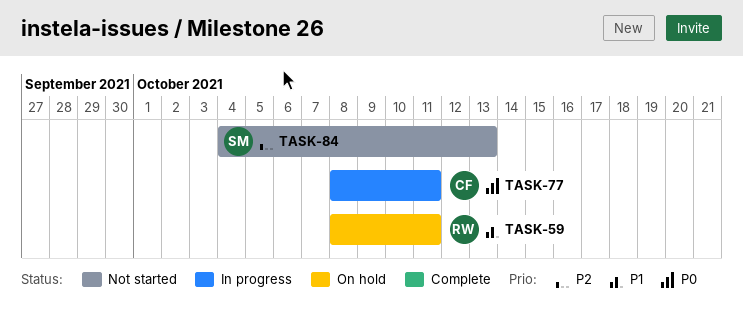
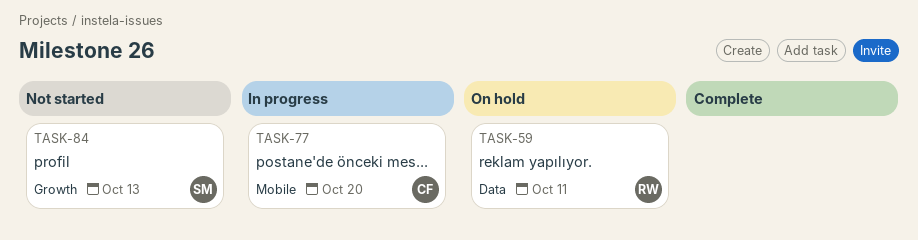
TASK-77, due: Oct 11 -> Oct 20

